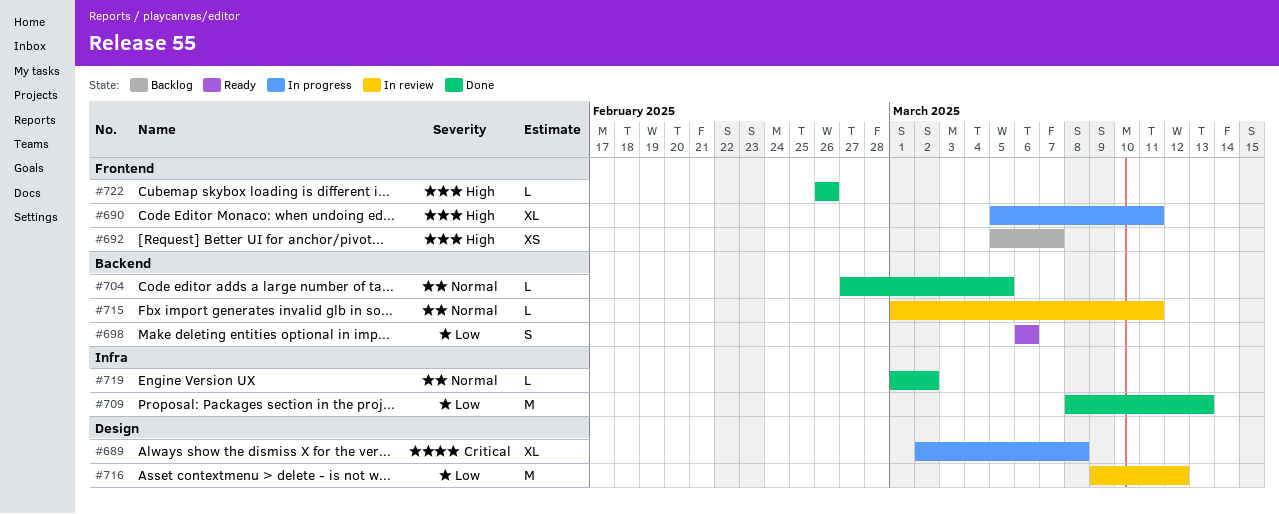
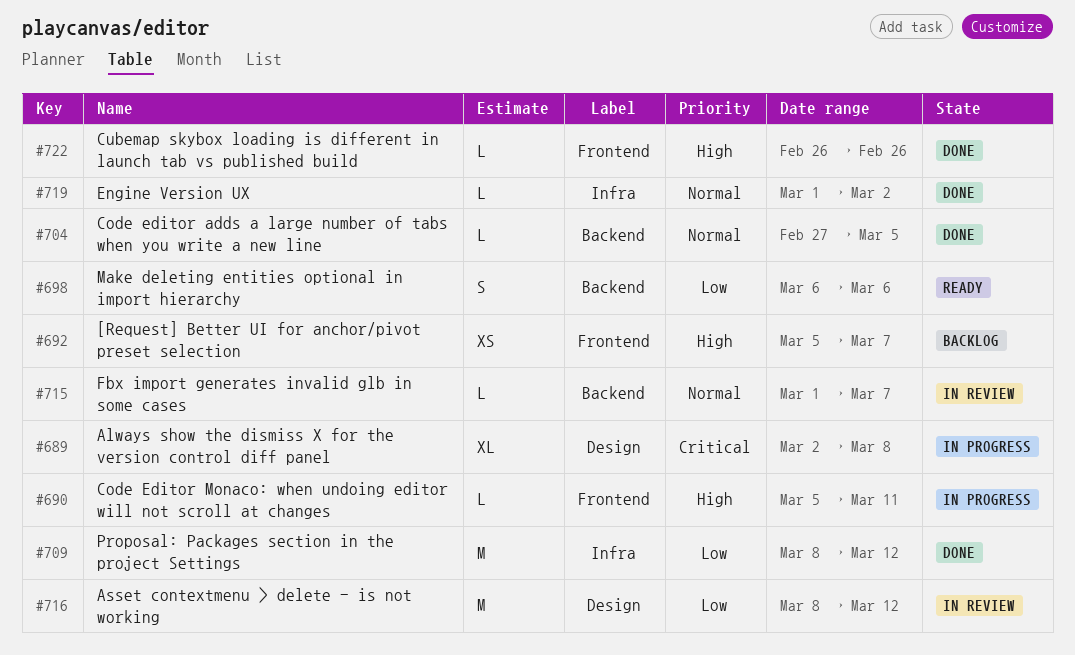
#690, estimate: XL -> L
#709, due: Mar 13 -> Mar 12
#715, due: Mar 11 -> Mar 7
#716, start: Mar 9 -> Mar 8

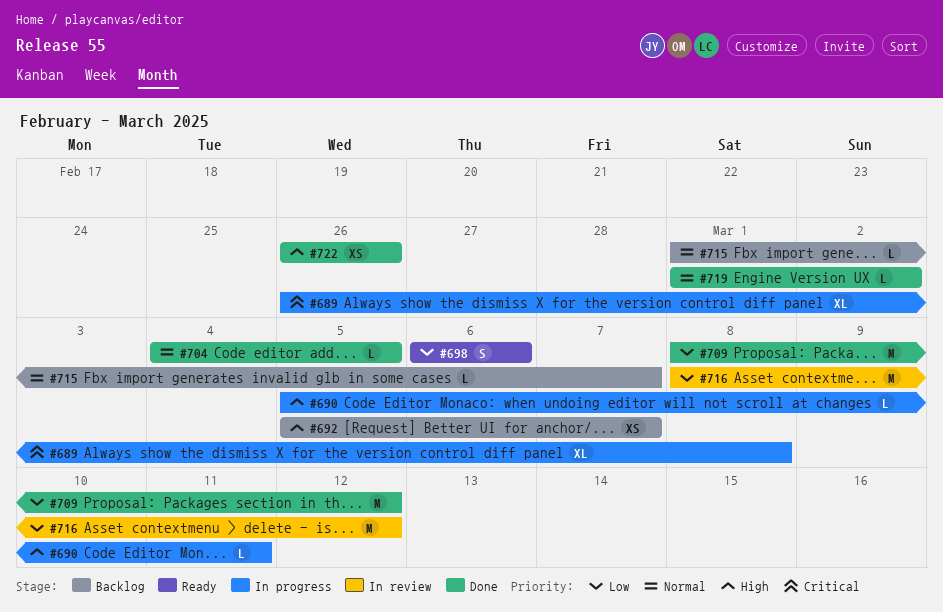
#689, start: Mar 2 -> Feb 26
#704, start: Feb 27 -> Mar 4
#715, status: In review -> Backlog
#722, estimate: L -> XS

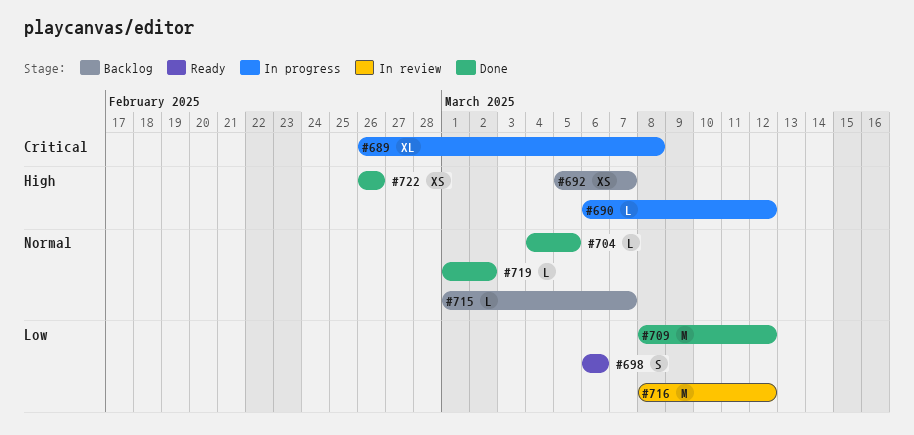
#690, start: Mar 5 -> Mar 6
#690, due: Mar 11 -> Mar 12

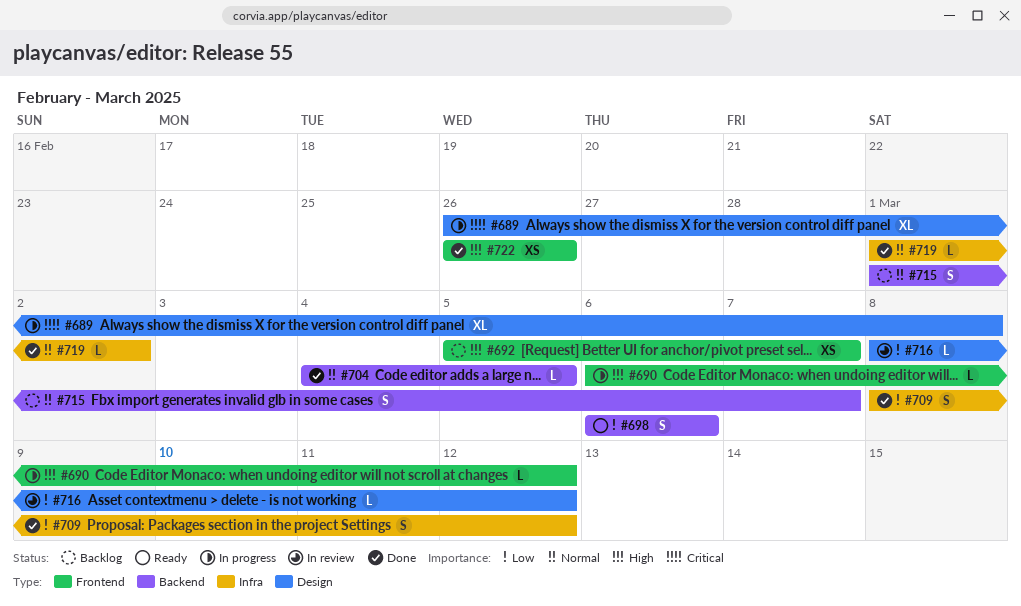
#709, estimate: M -> S
#715, estimate: L -> S
#716, estimate: M -> L

